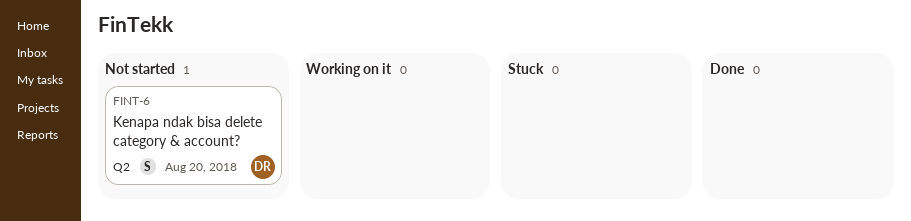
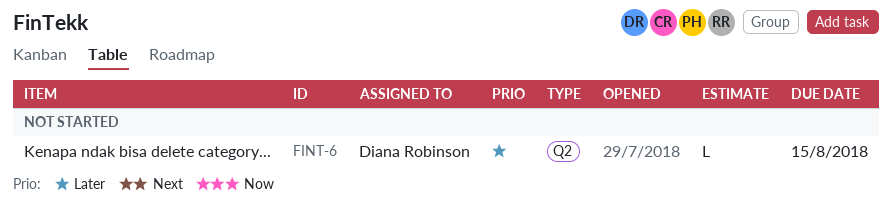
FINT-6, estimate: S -> L
FINT-6, due: Aug 20 -> Aug 15

